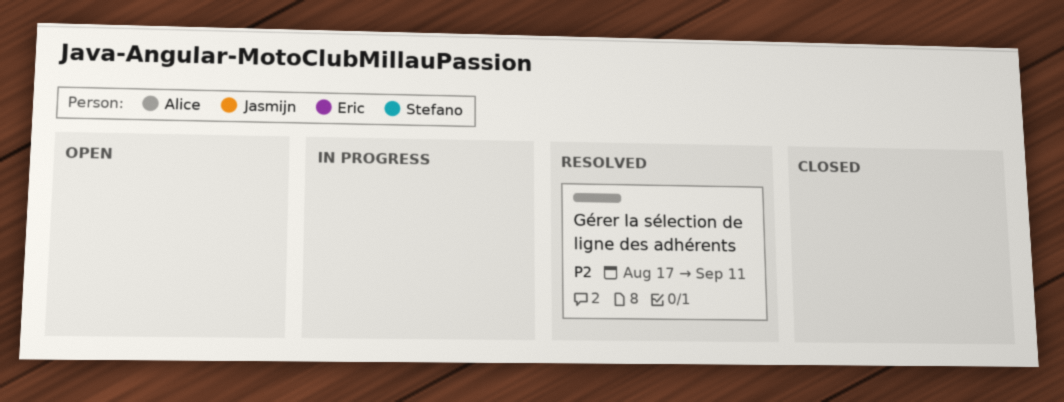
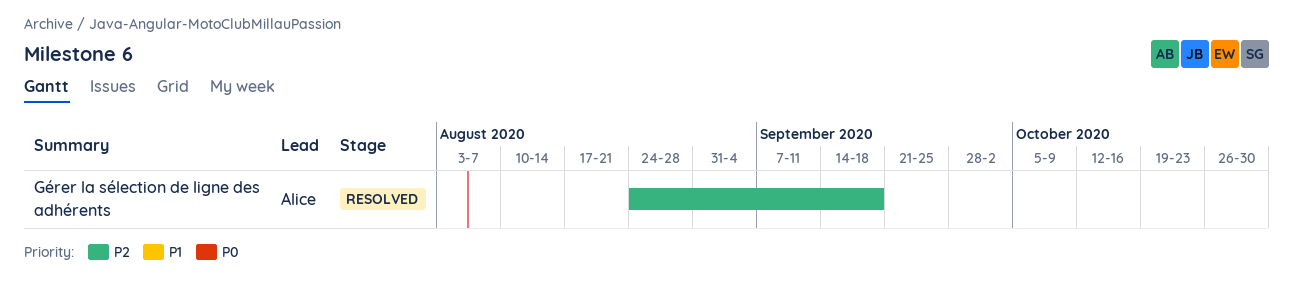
Gérer la sélection de ligne des adhérents, start: Aug 17 -> Aug 24
Gérer la sélection de ligne des adhérents, due: Sep 11 -> Sep 18

